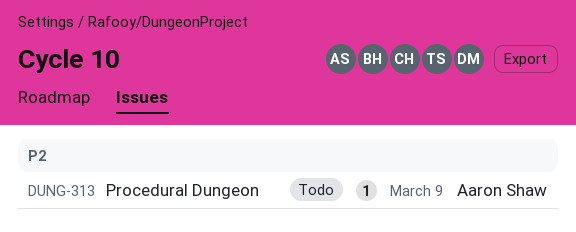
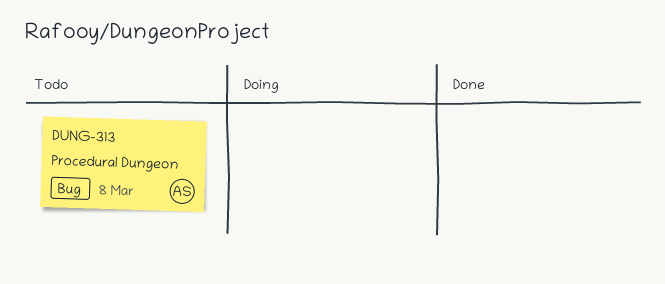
DUNG-313, due: Mar 9 -> Mar 8

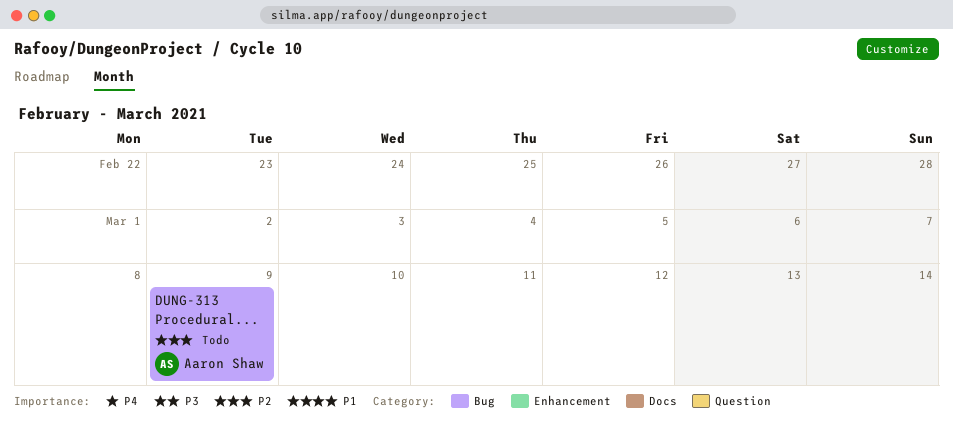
DUNG-313, due: Mar 8 -> Mar 9

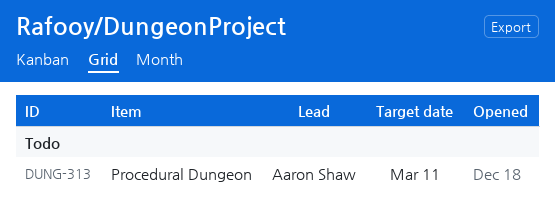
DUNG-313, due: Mar 9 -> Mar 11

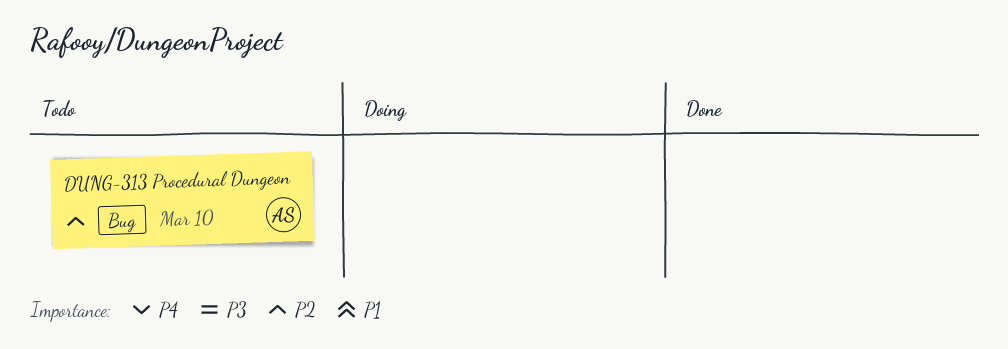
DUNG-313, due: Mar 11 -> Mar 10

